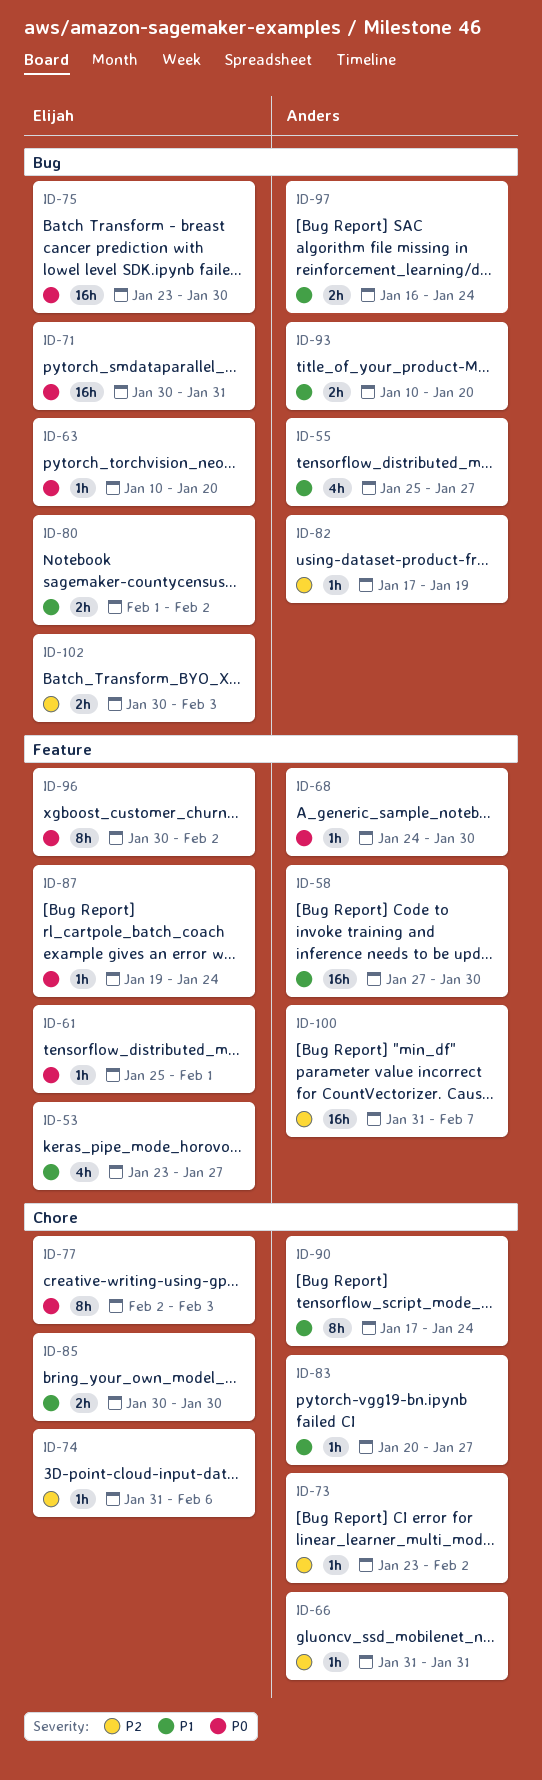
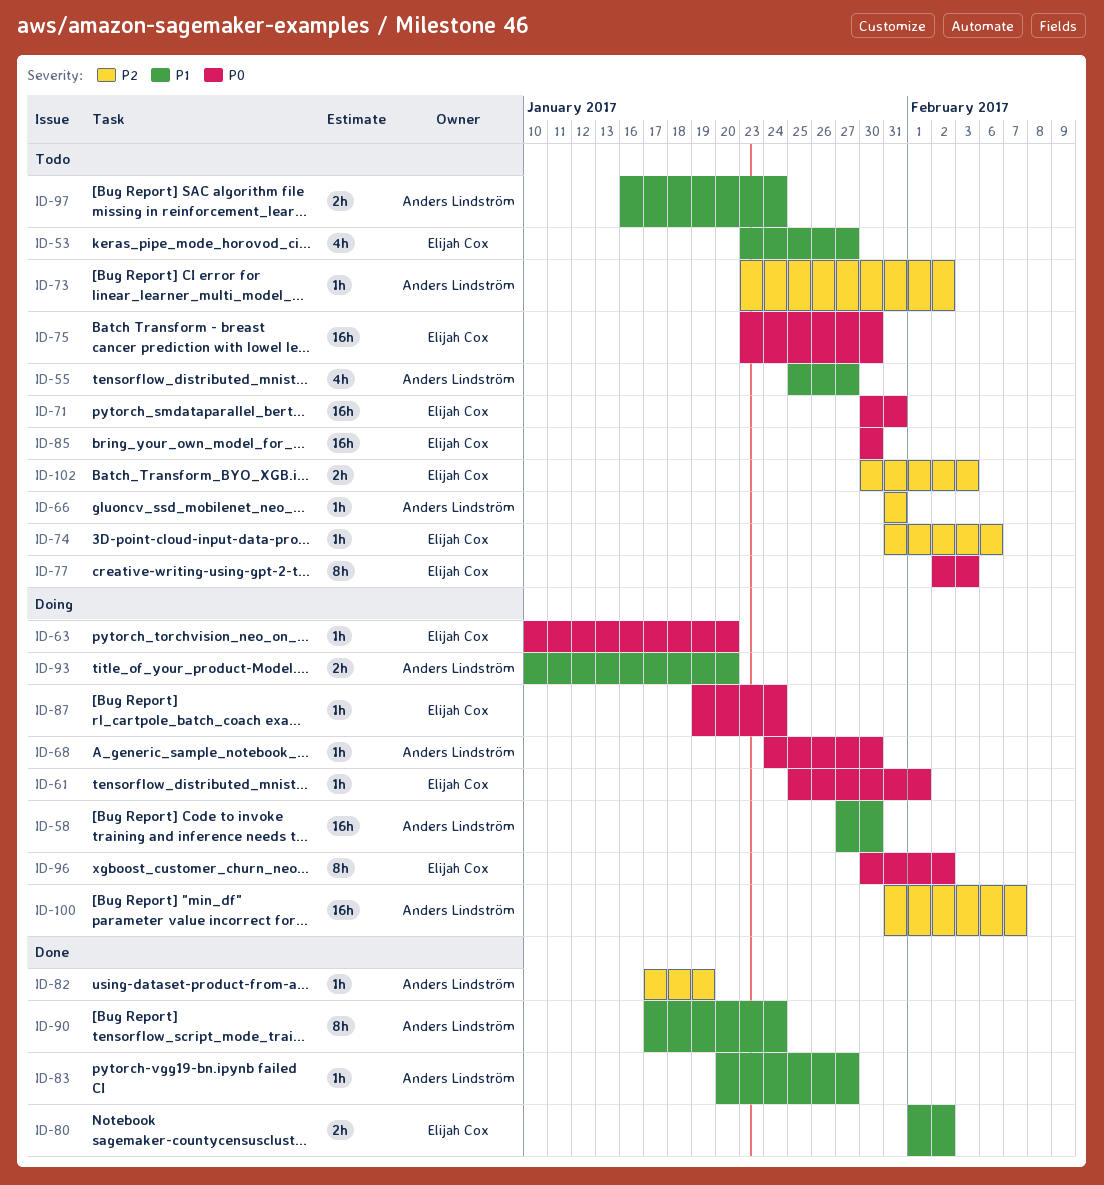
ID-85, priority: P1 -> P0
ID-85, estimate: 2h -> 16h

